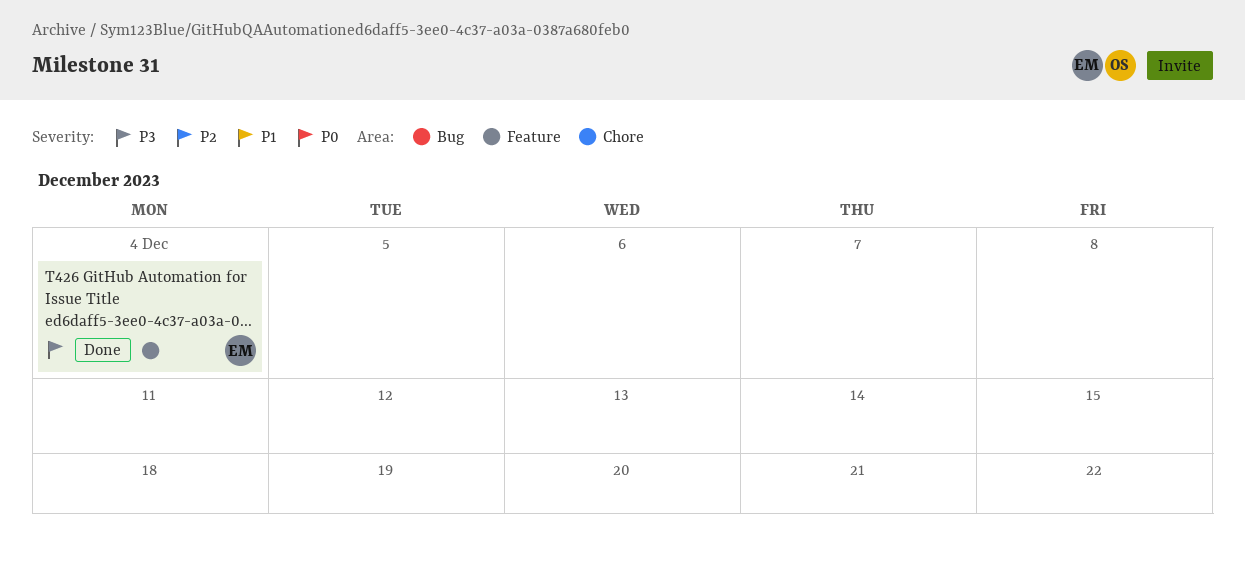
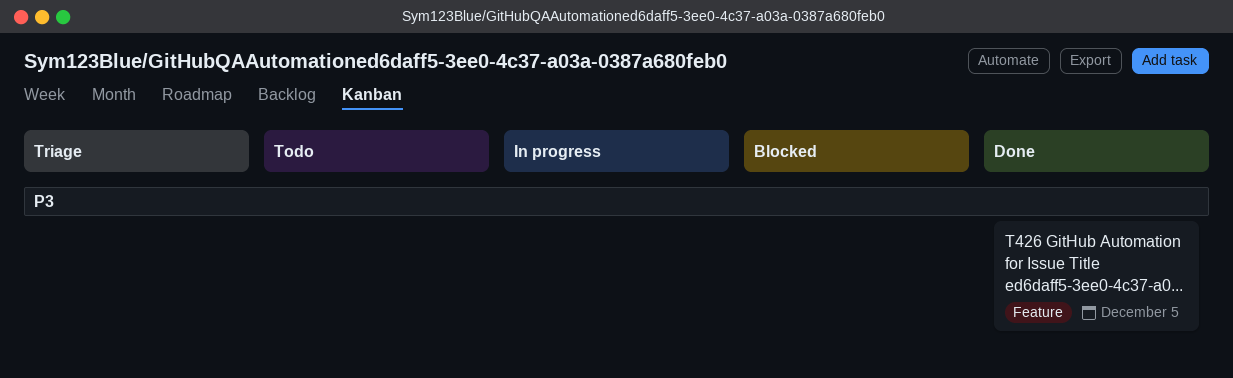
T426, due: Dec 4 -> Dec 5

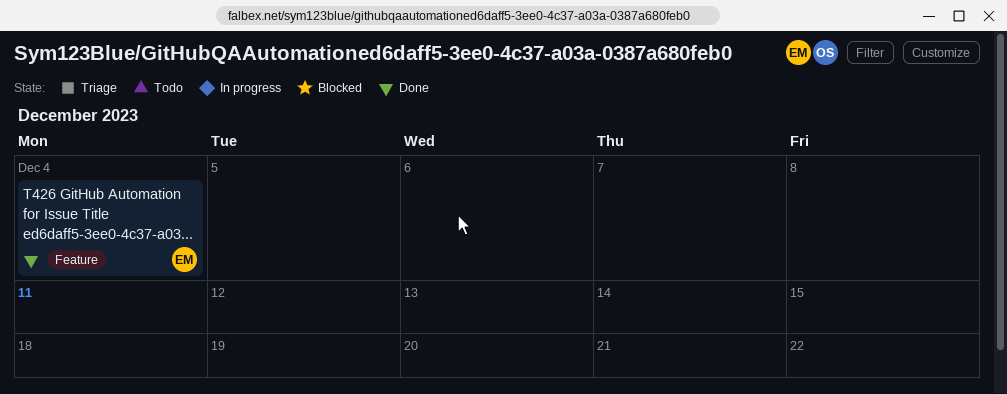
T426, due: Dec 5 -> Dec 4

